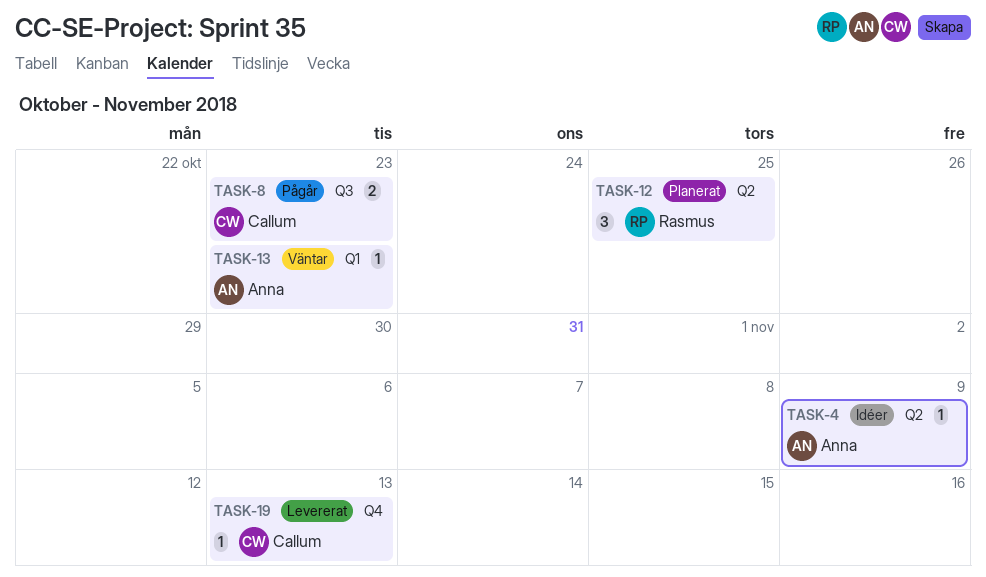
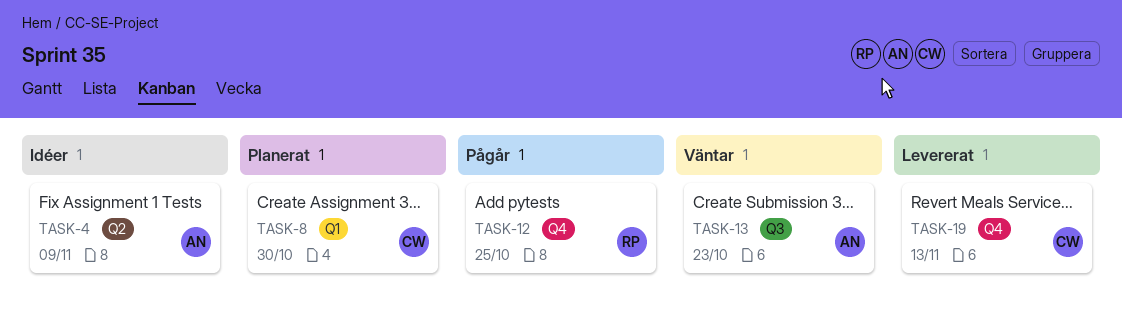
TASK-8, status: Pågår -> Planerat
TASK-8, label: Q3 -> Q1
TASK-8, due: Oct 23 -> Oct 30
TASK-12, status: Planerat -> Pågår
TASK-12, label: Q2 -> Q4
TASK-13, label: Q1 -> Q3

